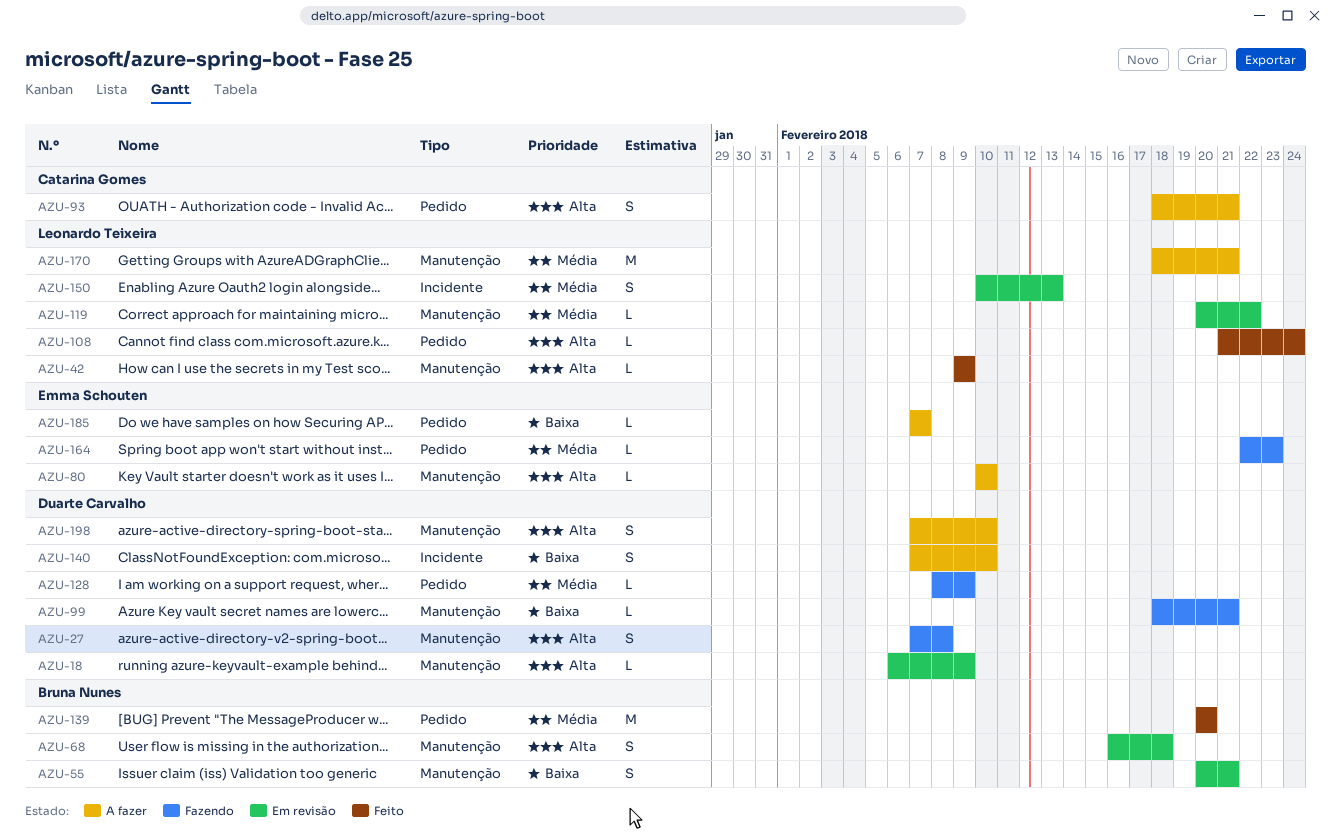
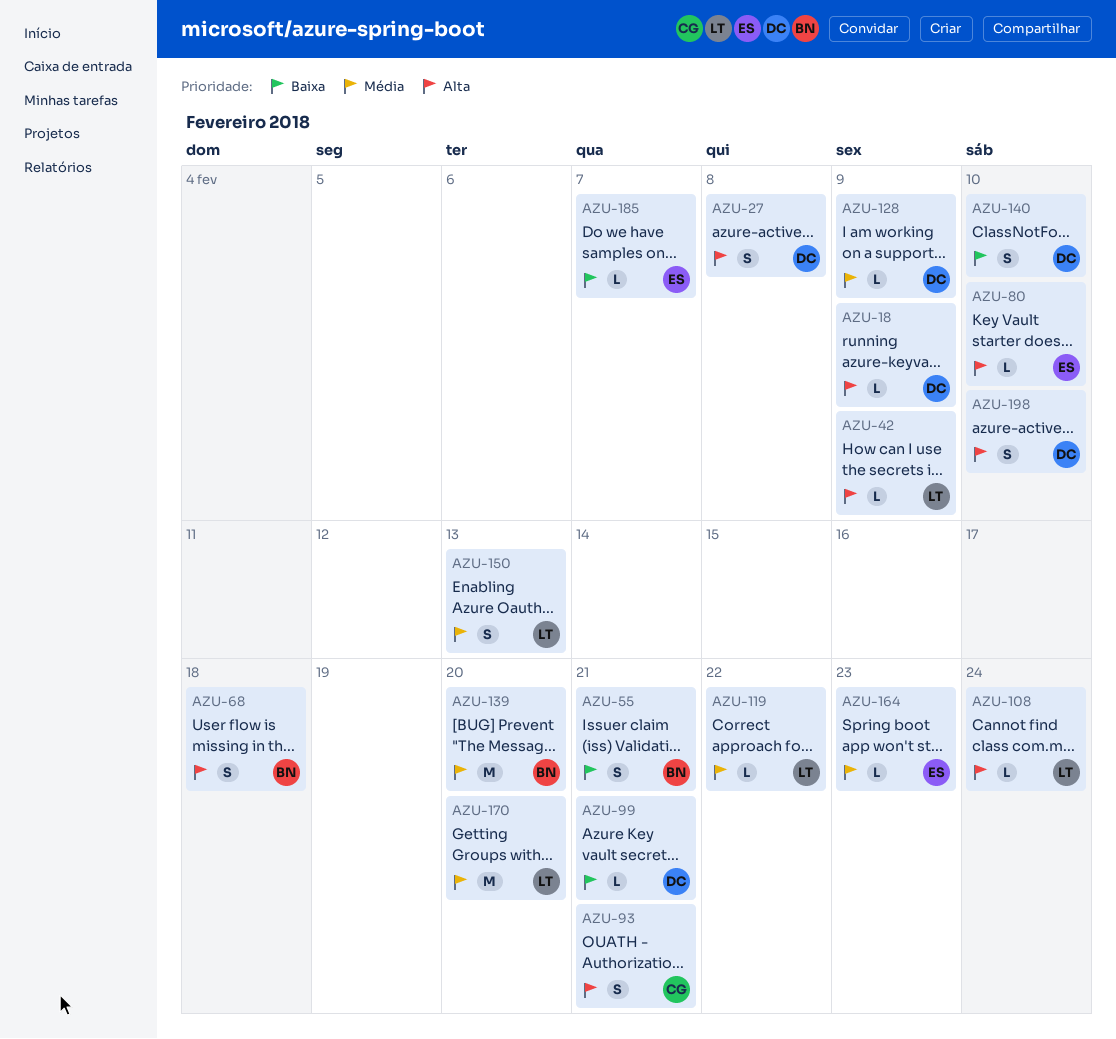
AZU-170, due: Feb 21 -> Feb 20

